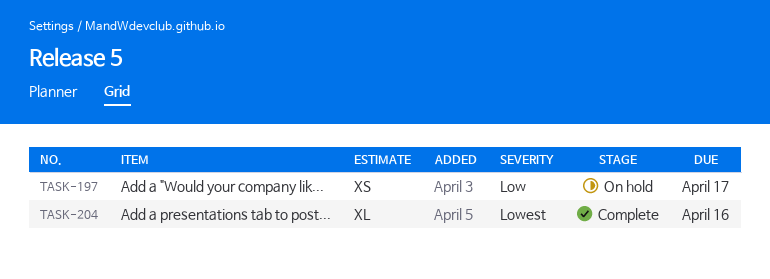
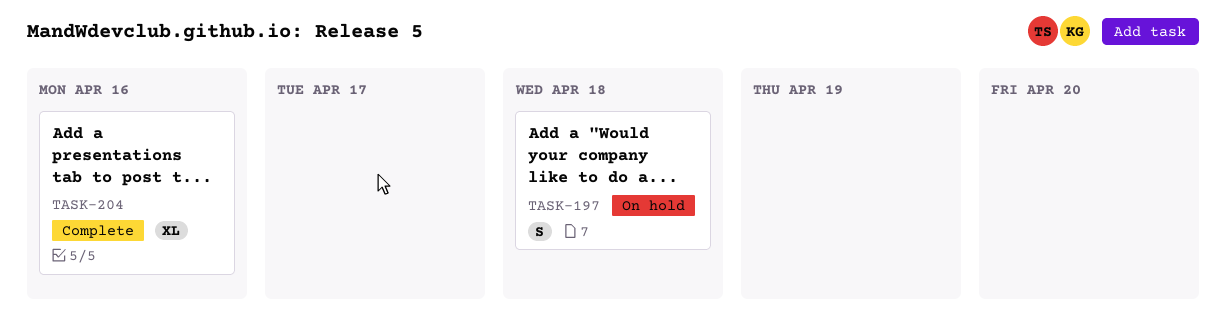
TASK-197, estimate: XS -> S
TASK-197, due: Apr 17 -> Apr 18

